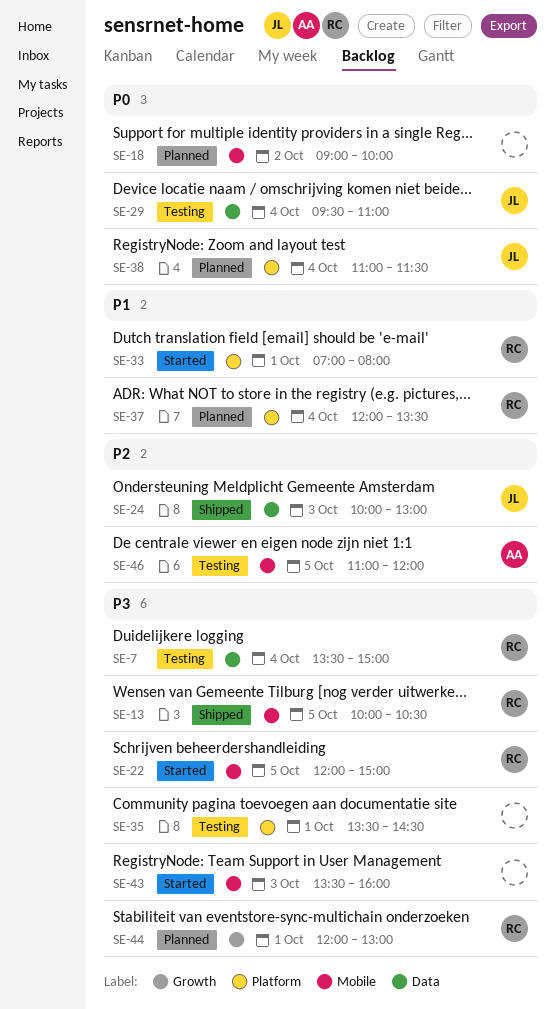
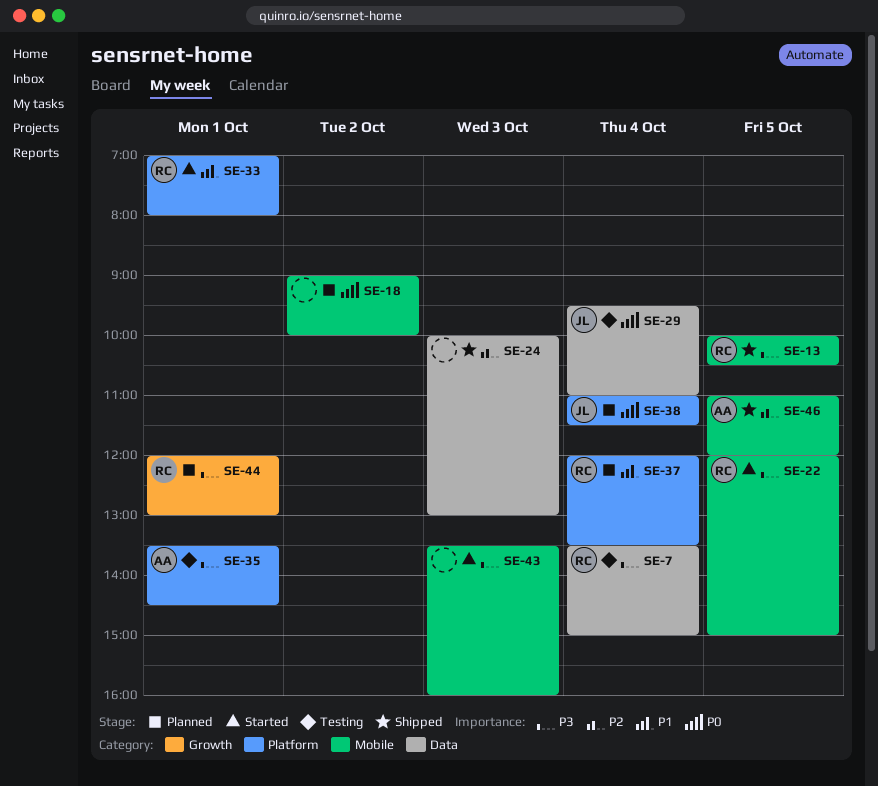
SE-24, owner: JL -> none
SE-35, owner: none -> AA
SE-46, status: Testing -> Shipped

